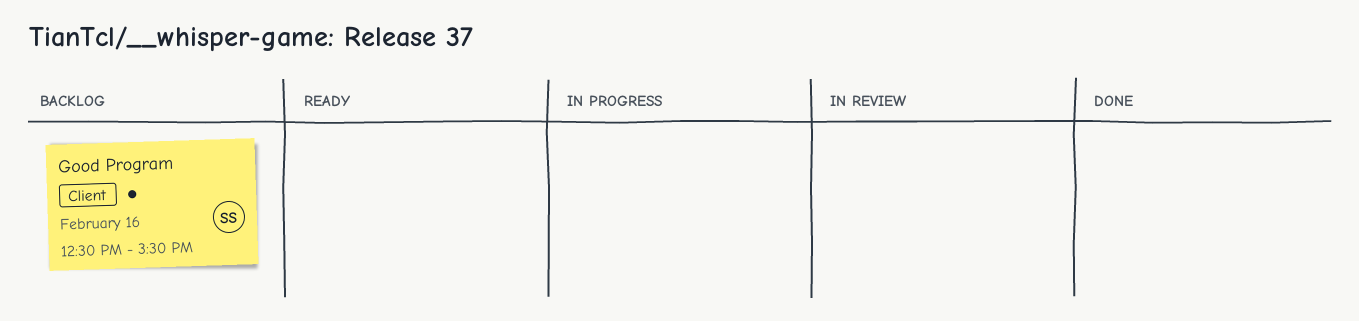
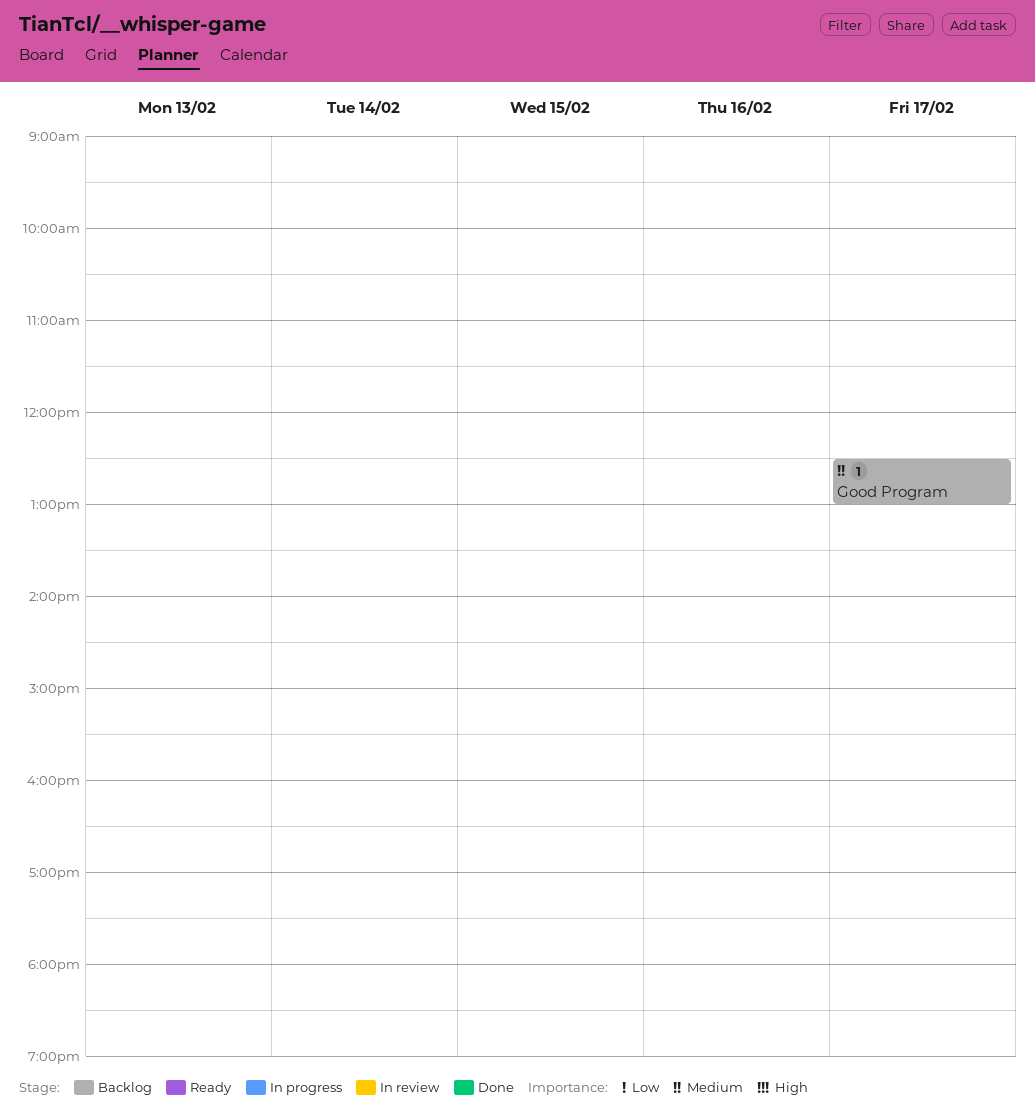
Good Program, day: Feb 16 -> Feb 17
Good Program, ends: 15:30 -> 13:00

